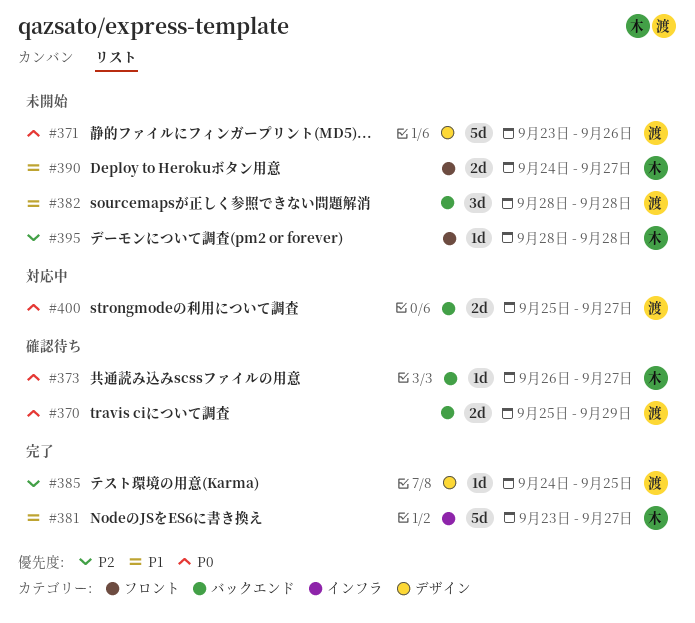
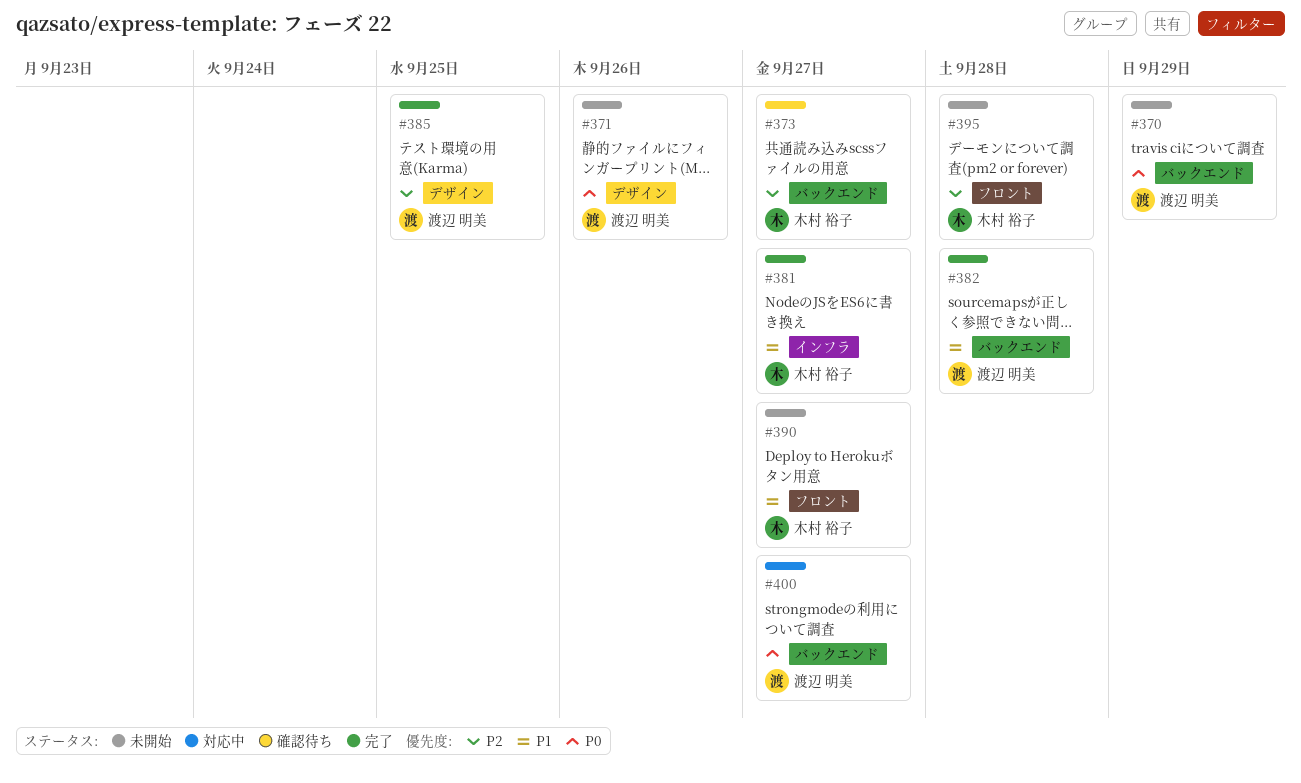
#370, status: 確認待ち -> 未開始
#373, priority: P0 -> P2
#382, status: 未開始 -> 完了

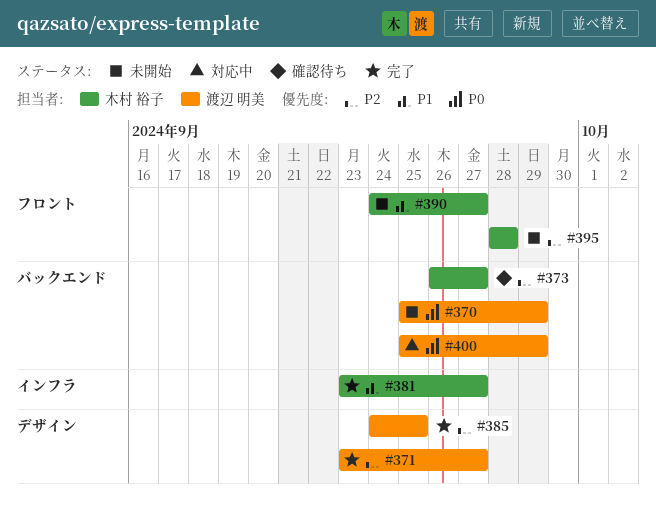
#371, status: 未開始 -> 完了
#371, priority: P0 -> P2
#371, due: Sep 26 -> Sep 27
#382: present -> none
#400, due: Sep 27 -> Sep 29

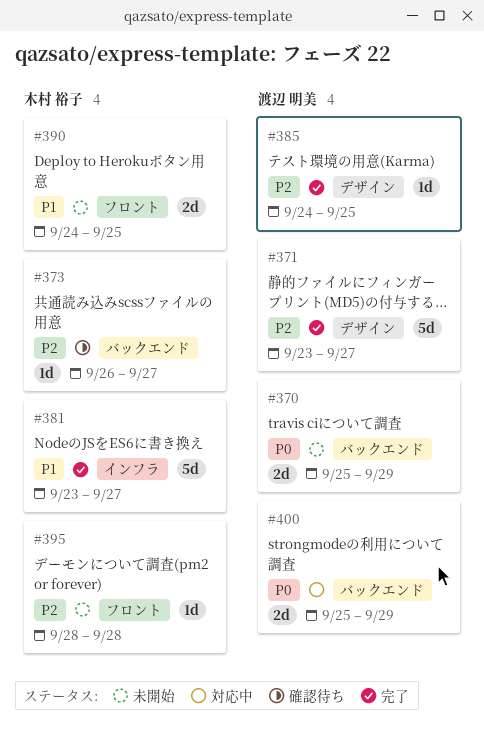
#390, due: Sep 27 -> Sep 25

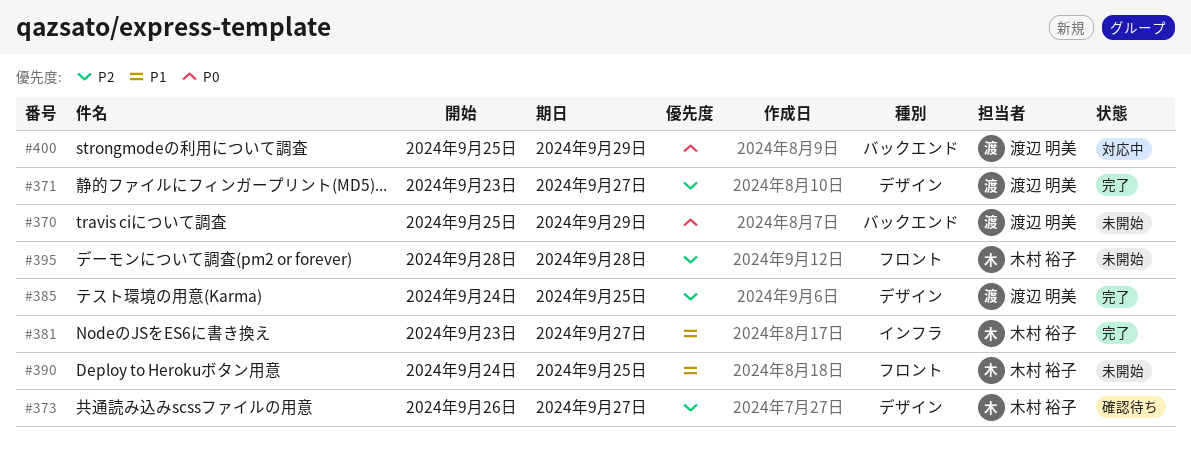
#373, label: バックエンド -> デザイン

